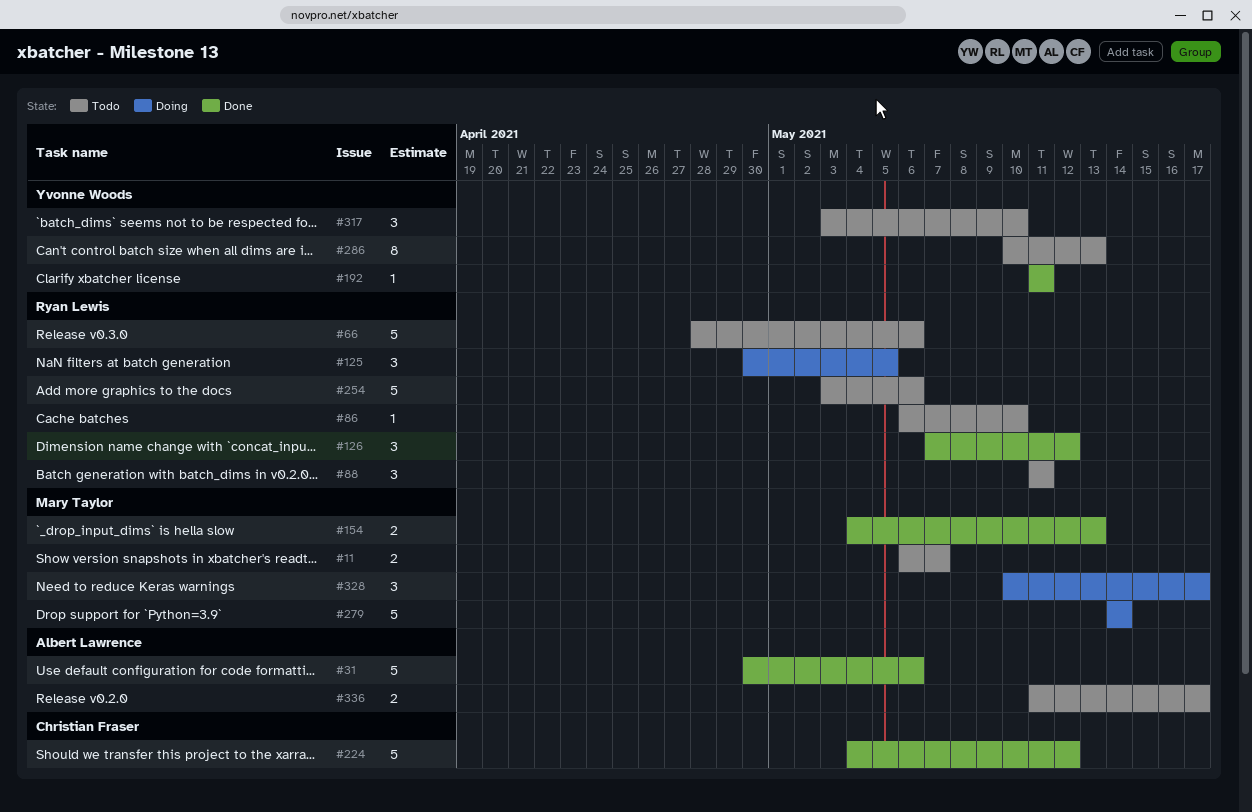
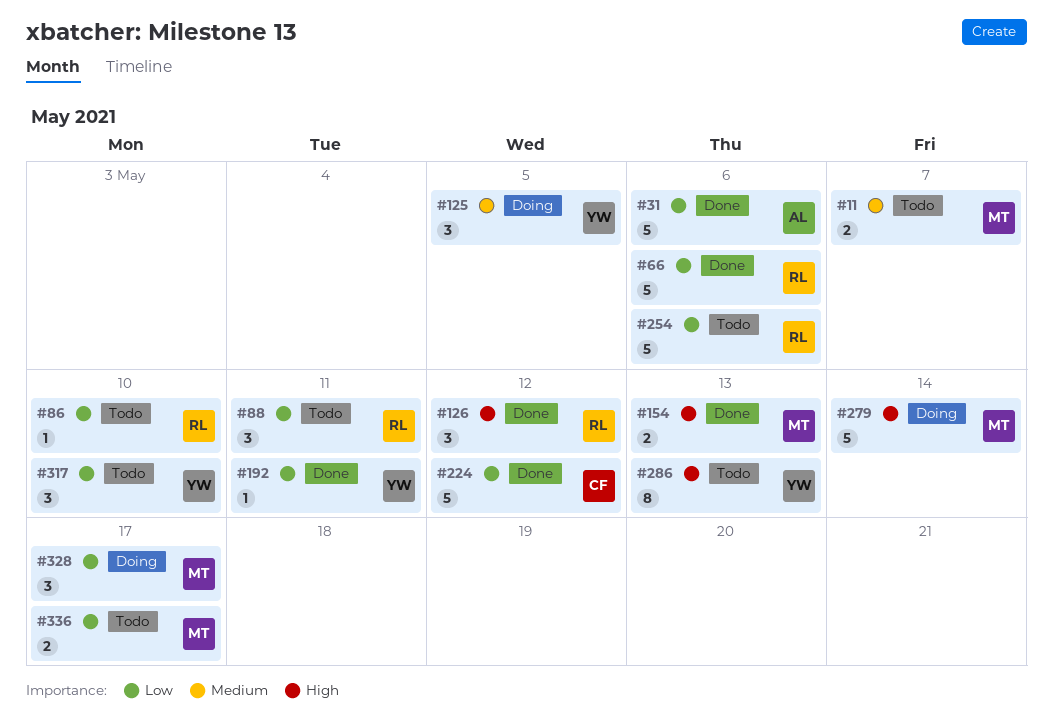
#66, status: Todo -> Done
#125, owner: Ryan Lewis -> Yvonne Woods
#336, owner: Albert Lawrence -> Mary Taylor

